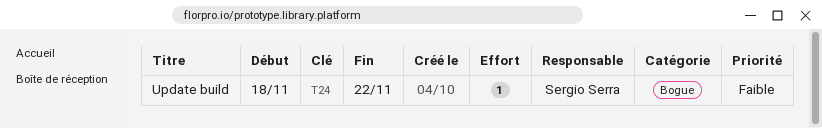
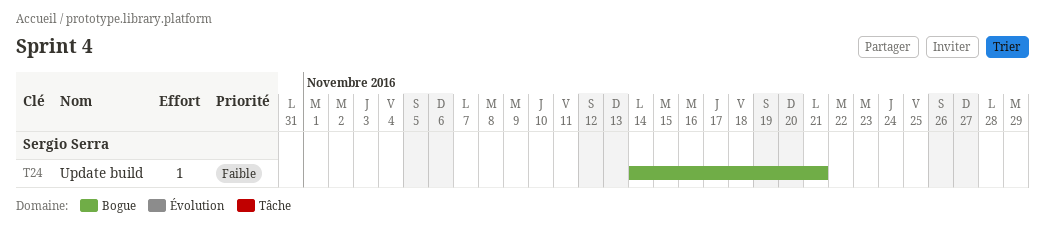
T24, start: Nov 18 -> Nov 14
T24, due: Nov 22 -> Nov 21

